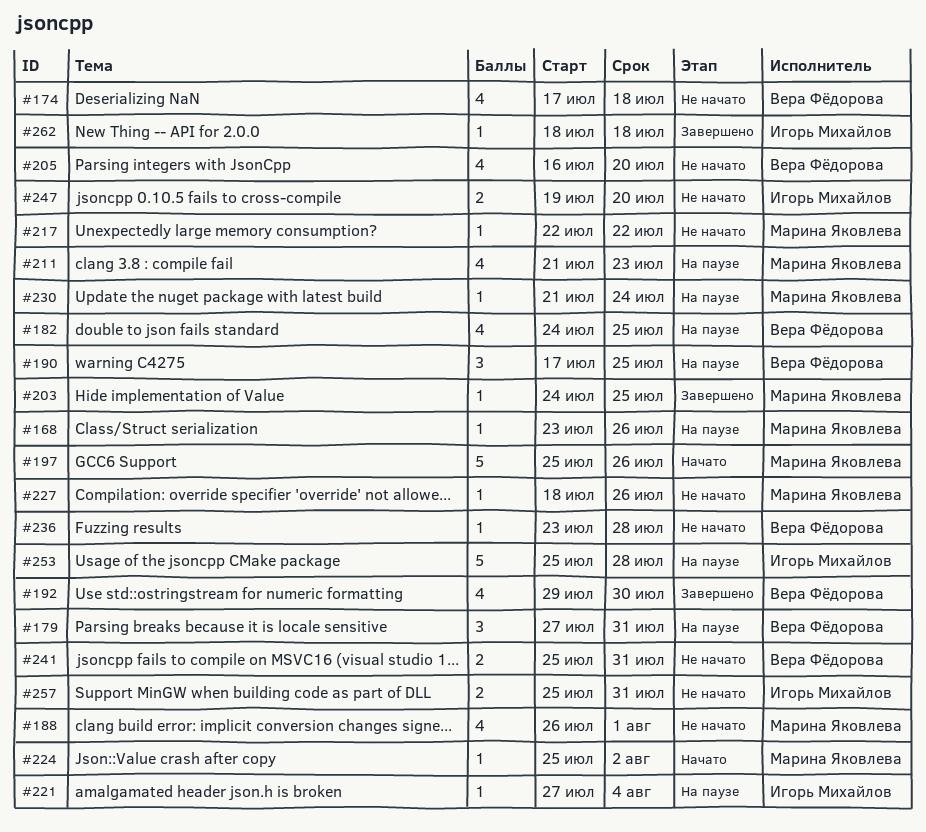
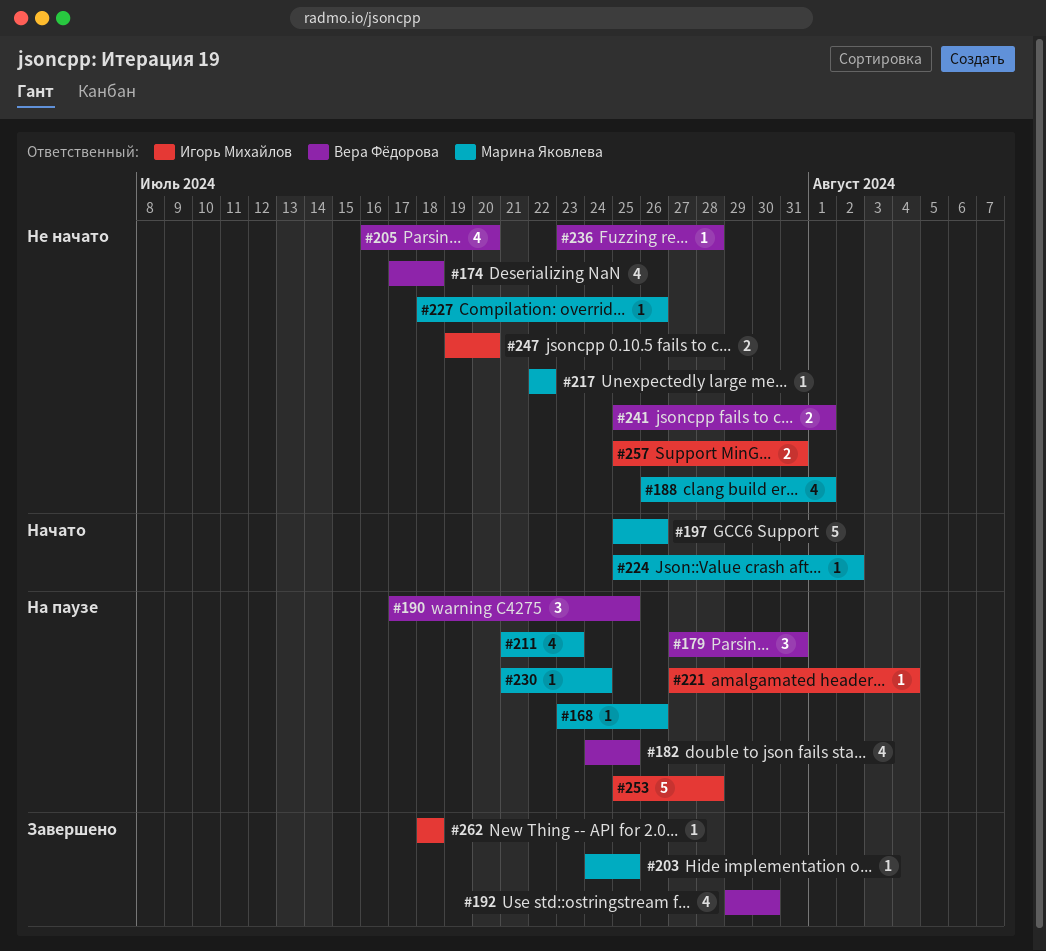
#241, due: Jul 31 -> Aug 1

